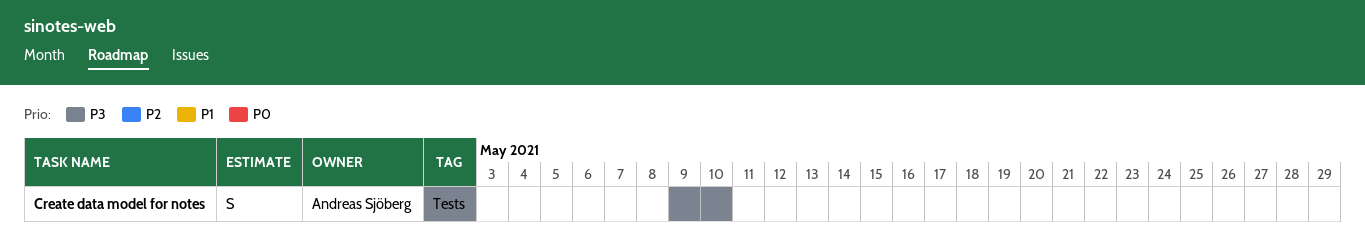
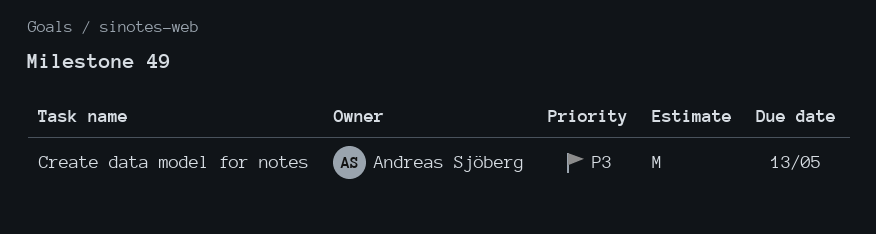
Create data model for notes, estimate: S -> M
Create data model for notes, due: May 10 -> May 13

